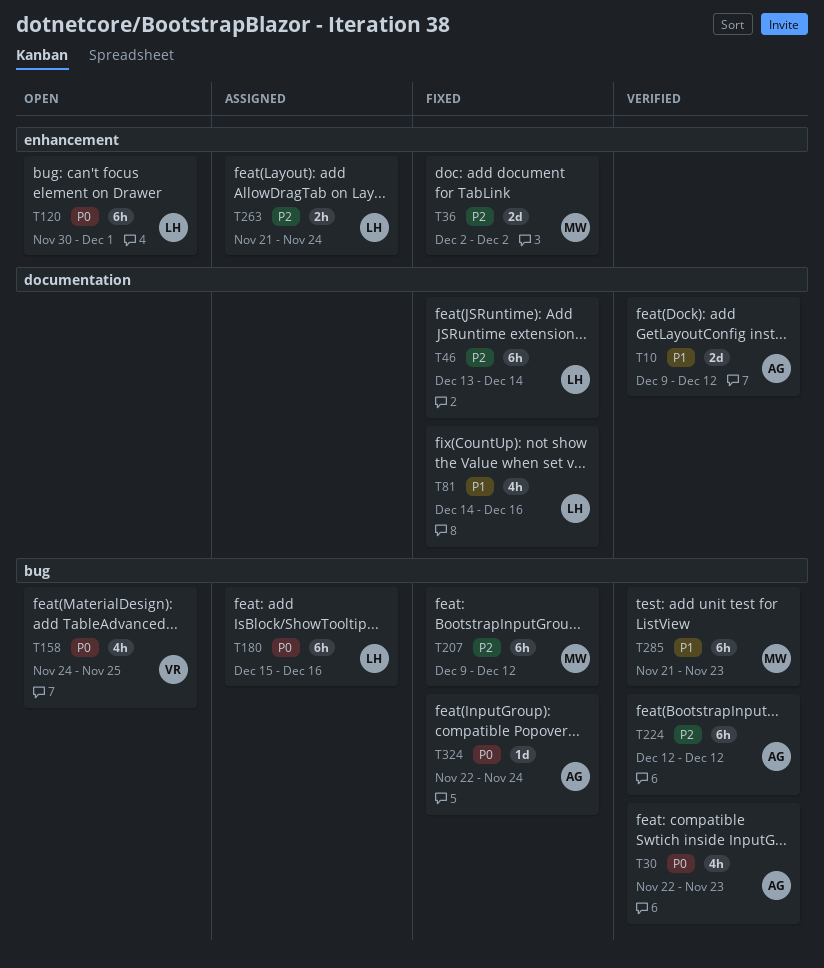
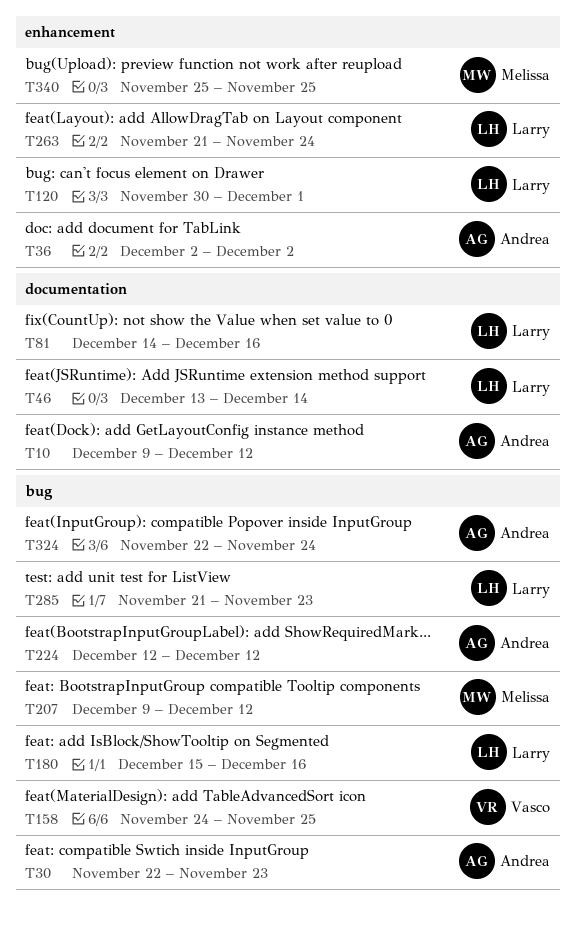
T36, owner: Melissa -> Andrea
T285, owner: Melissa -> Larry
T340: none -> present

